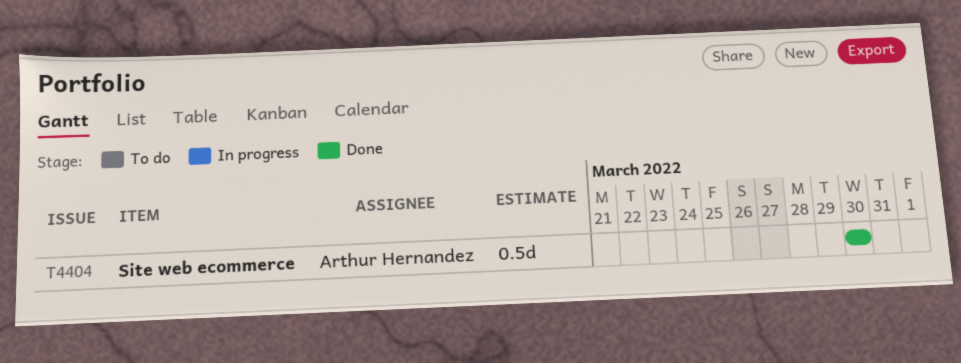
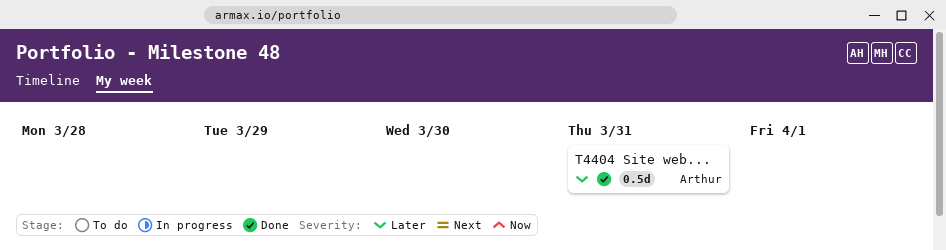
T4404, due: Mar 30 -> Mar 31

